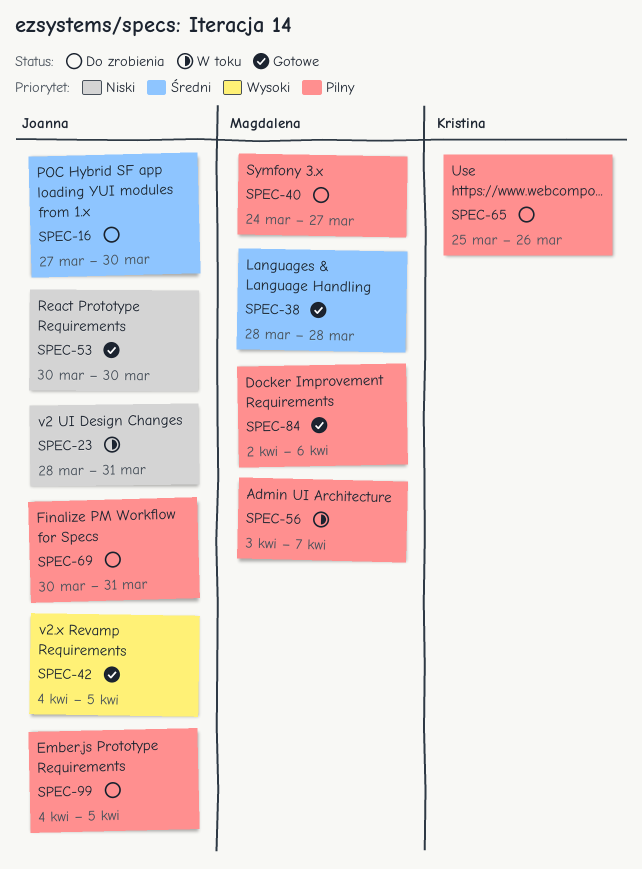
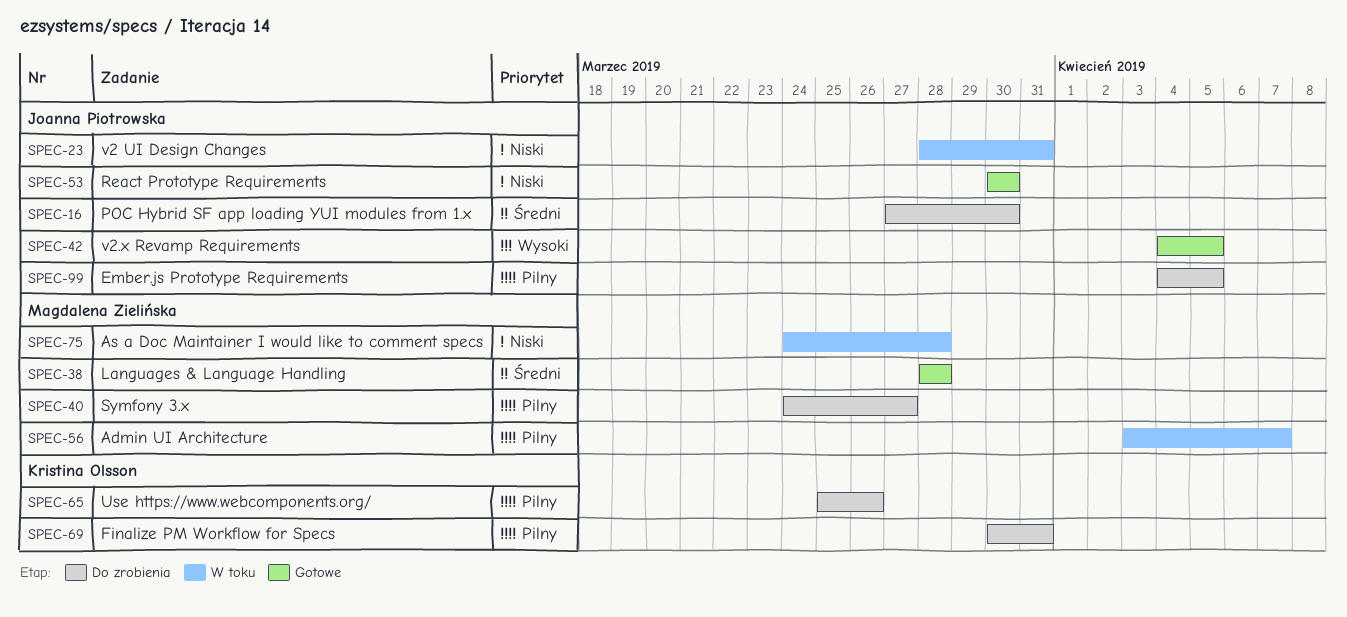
SPEC-69, owner: Joanna Piotrowska -> Kristina Olsson
SPEC-75: none -> present
SPEC-84: present -> none

